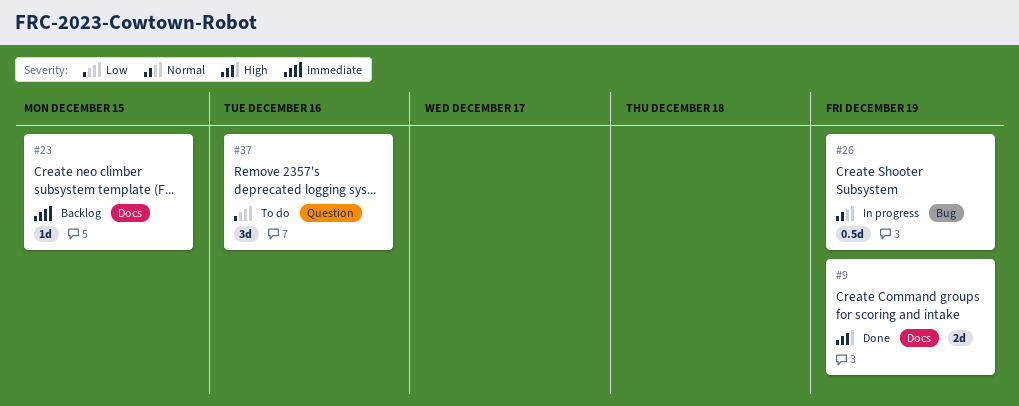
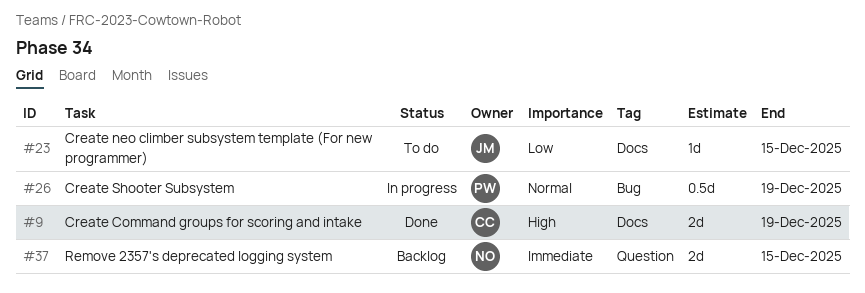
#23, status: Backlog -> To do
#23, priority: Immediate -> Low
#37, status: To do -> Backlog
#37, priority: Low -> Immediate
#37, estimate: 3d -> 2d
#37, due: Dec 16 -> Dec 15

